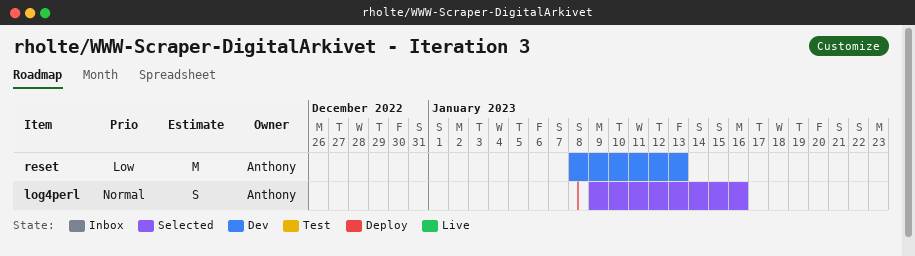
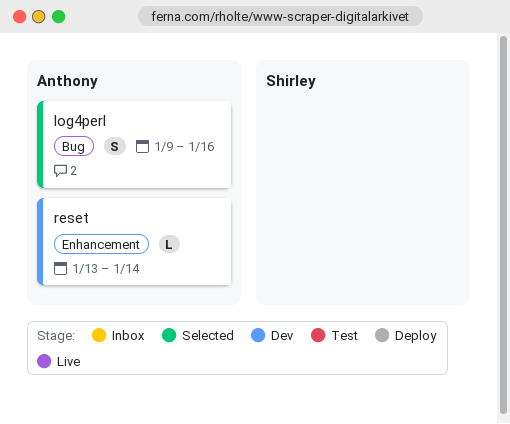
reset, estimate: M -> L
reset, start: Jan 8 -> Jan 13
reset, due: Jan 13 -> Jan 14

